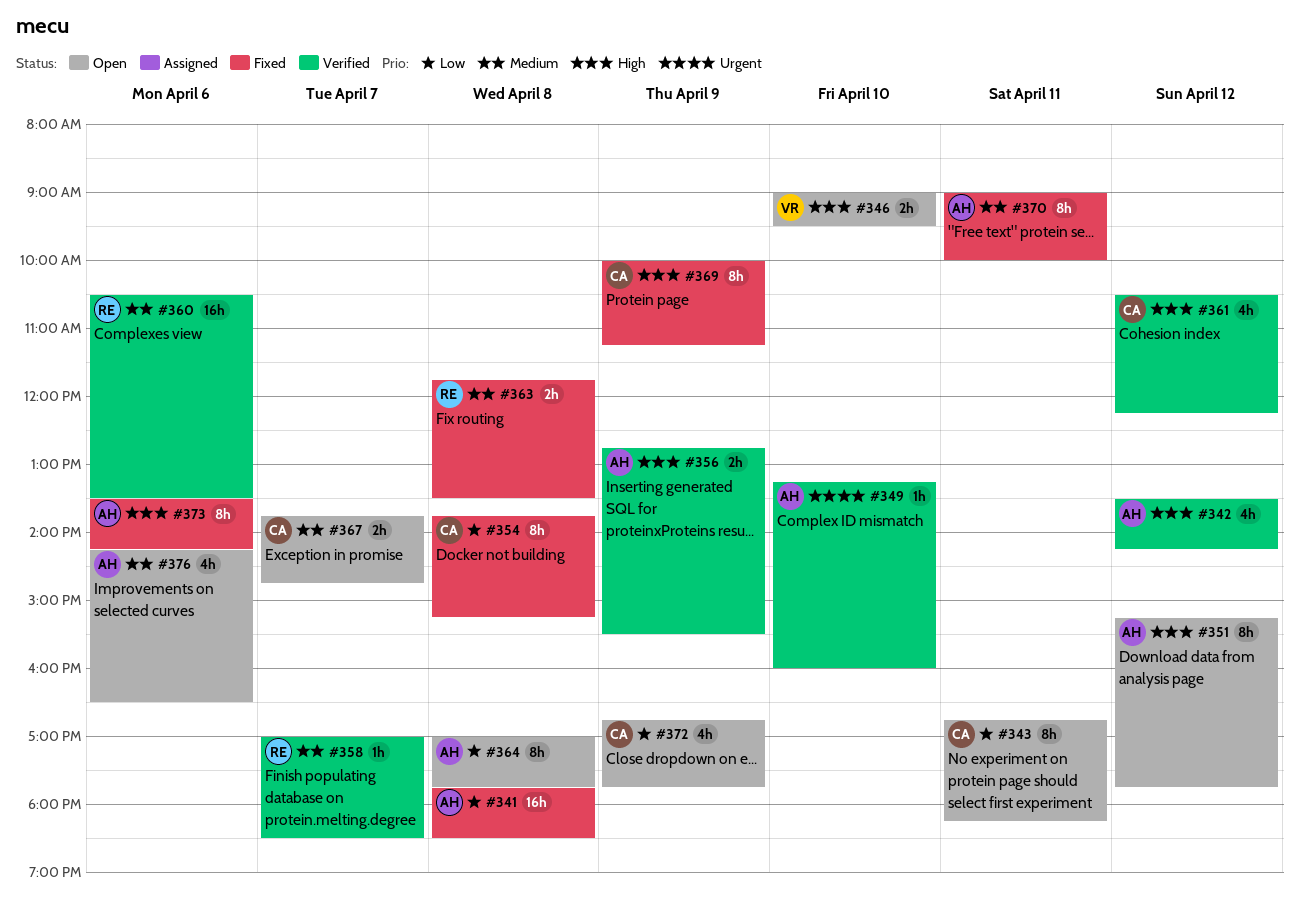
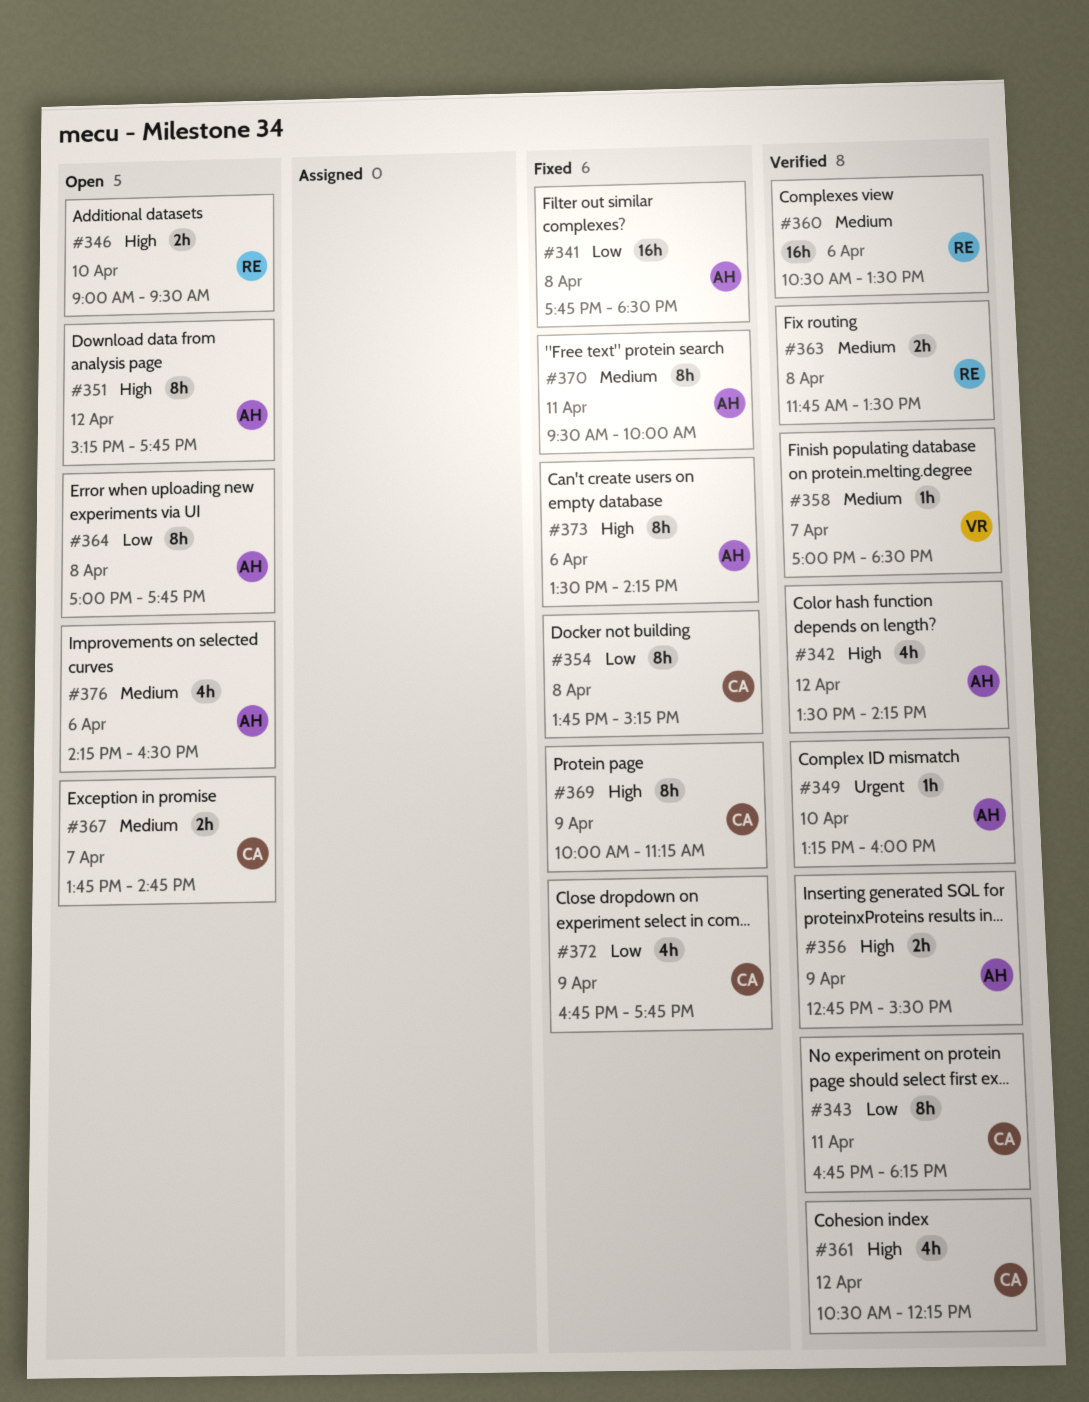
#343, status: Open -> Verified
#346, owner: VR -> RE
#358, owner: RE -> VR
#363, status: Fixed -> Verified
#370, begins: 09:00 -> 09:30
#372, status: Open -> Fixed

